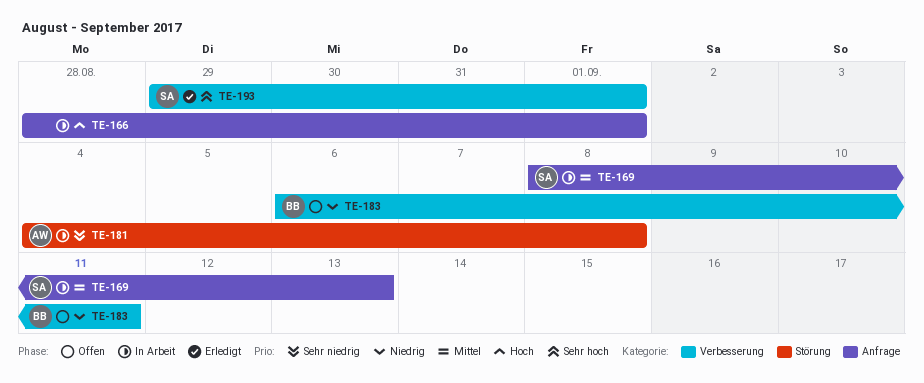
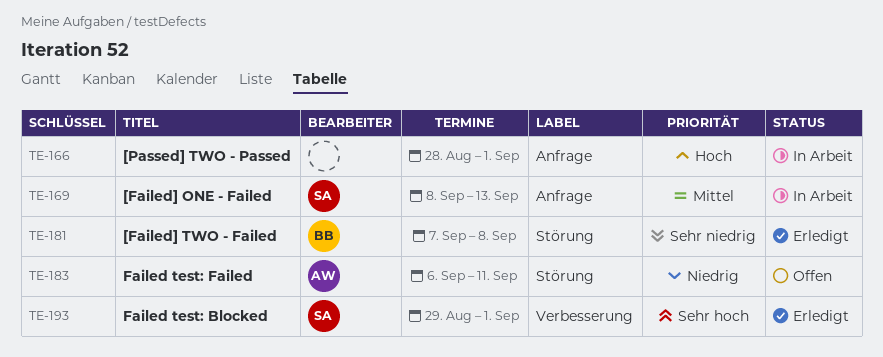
TE-181, status: In Arbeit -> Erledigt
TE-181, owner: AW -> BB
TE-181, start: Sep 4 -> Sep 7
TE-183, owner: BB -> AW
TE-183, label: Verbesserung -> Störung

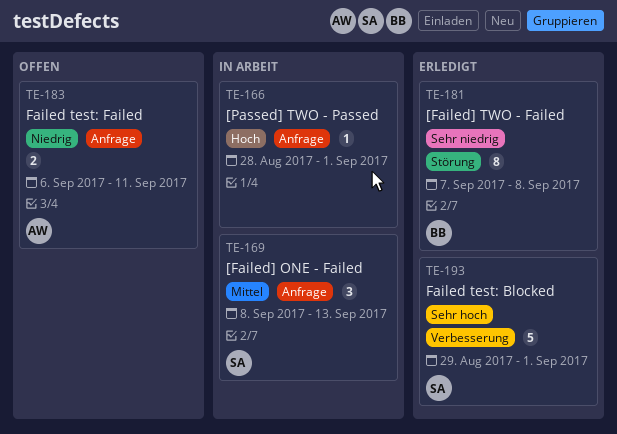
TE-183, label: Störung -> Anfrage

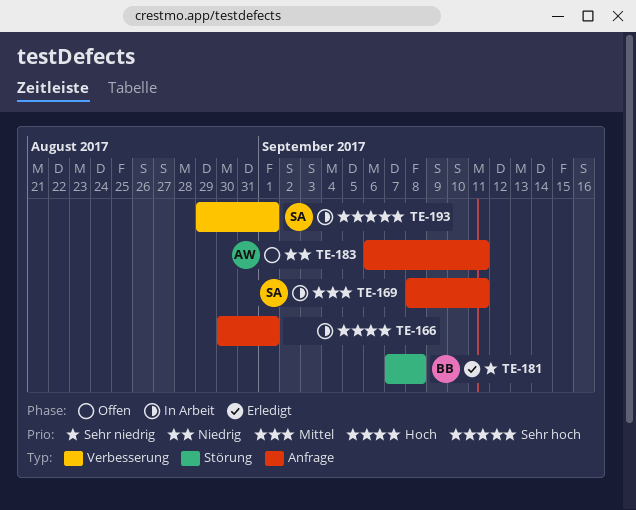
TE-166, start: Aug 28 -> Aug 30
TE-169, due: Sep 13 -> Sep 11
TE-193, status: Erledigt -> In Arbeit

